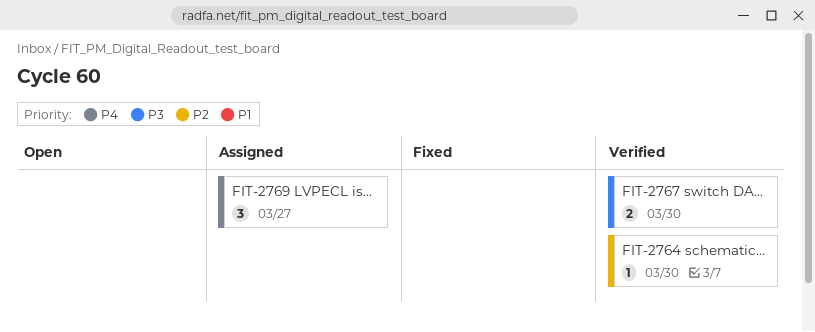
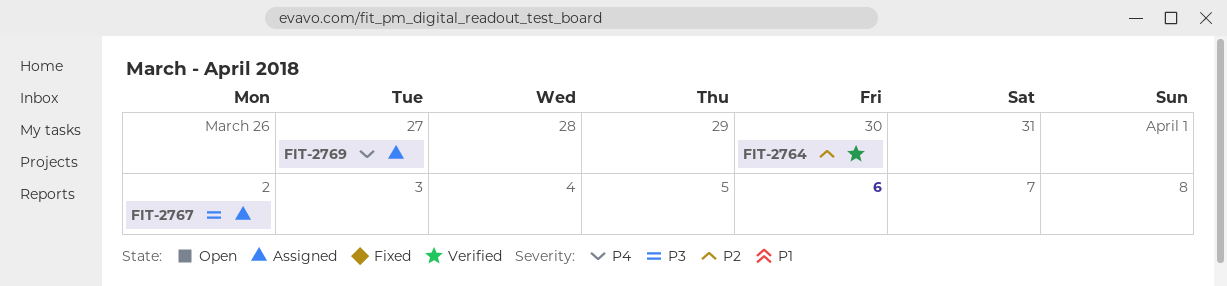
FIT-2767, status: Verified -> Assigned
FIT-2767, due: Mar 30 -> Apr 2

